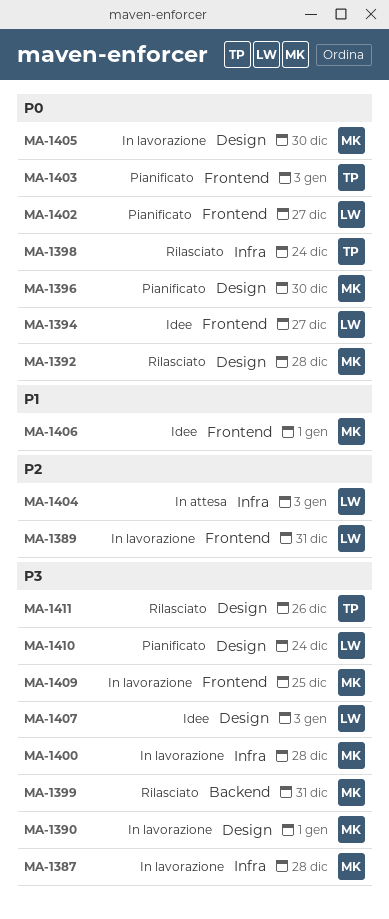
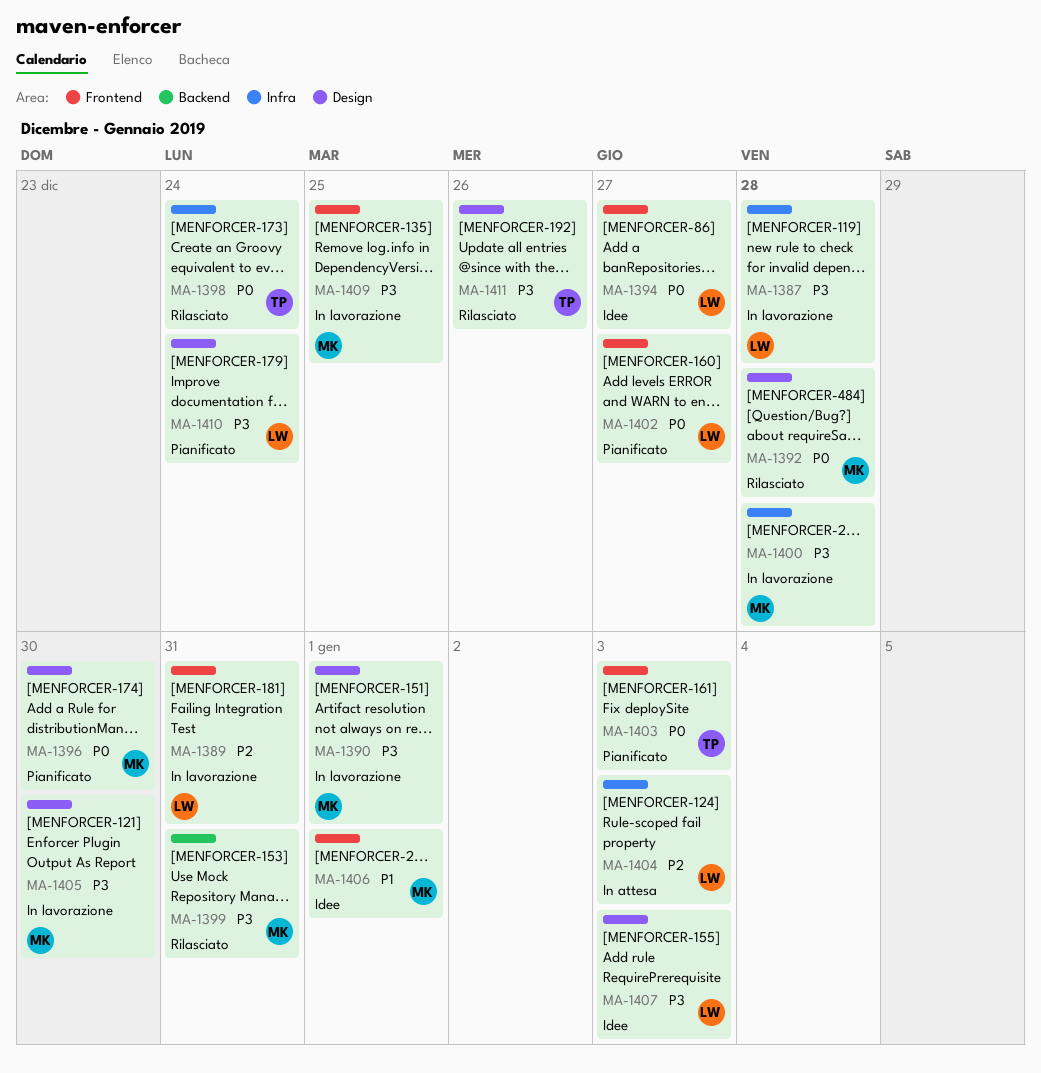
MA-1387, owner: MK -> LW
MA-1405, priority: P0 -> P3

